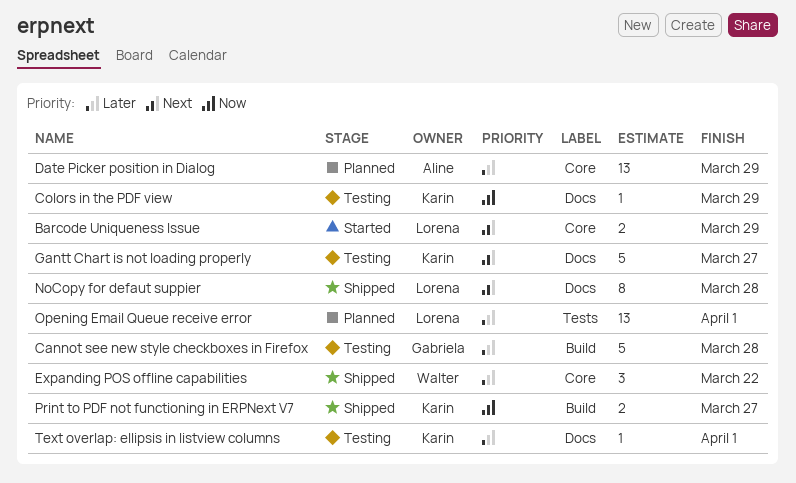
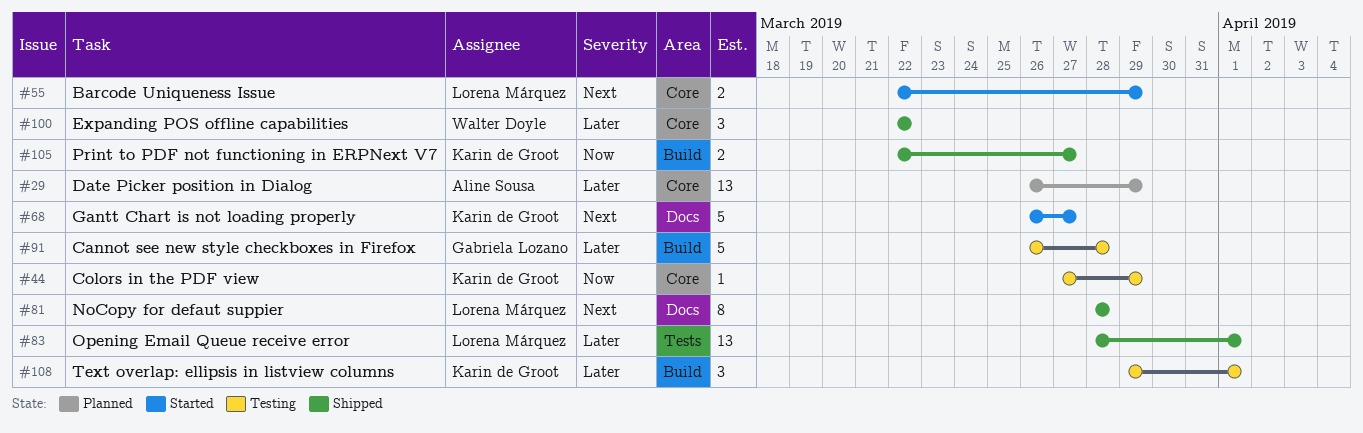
Colors in the PDF view, label: Docs -> Core
Gantt Chart is not loading properly, status: Testing -> Started
Opening Email Queue receive error, status: Planned -> Shipped
Text overlap: ellipsis in listview columns, label: Docs -> Build
Text overlap: ellipsis in listview columns, estimate: 1 -> 3

